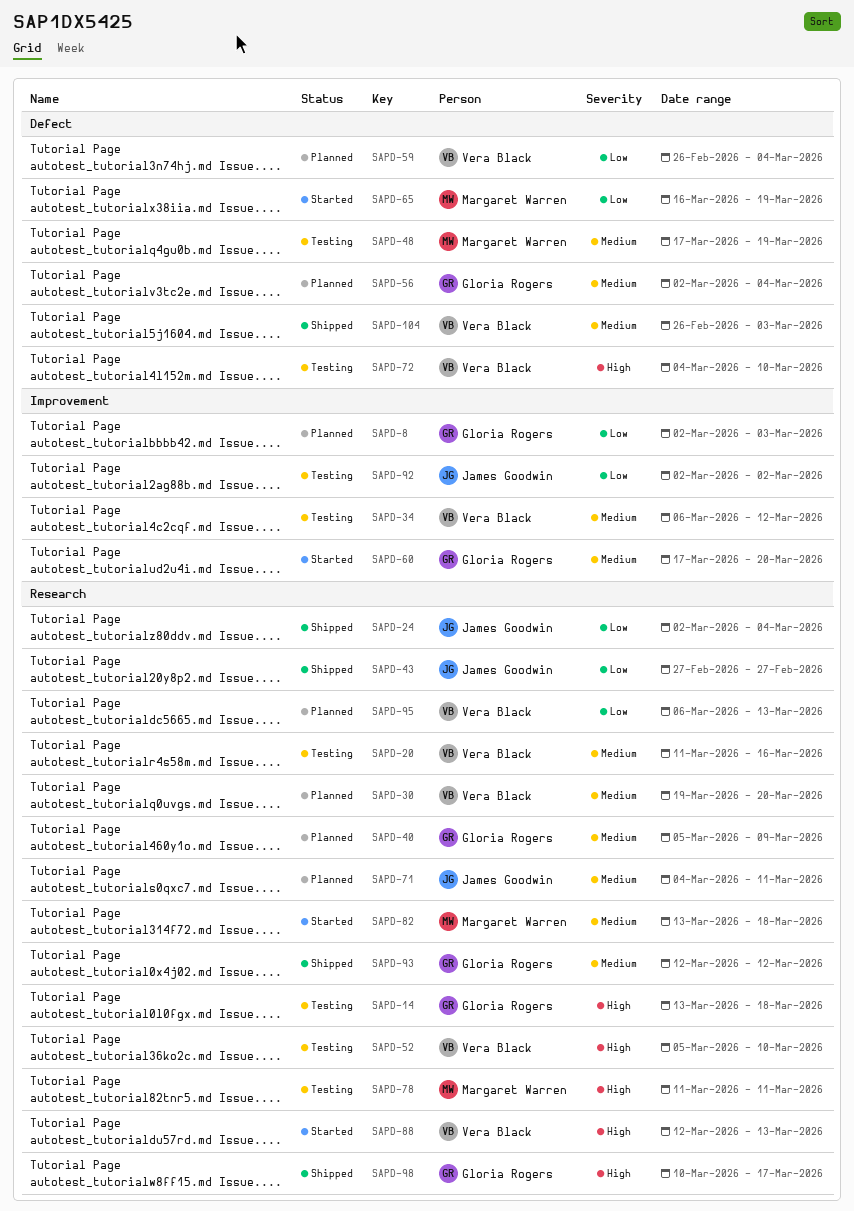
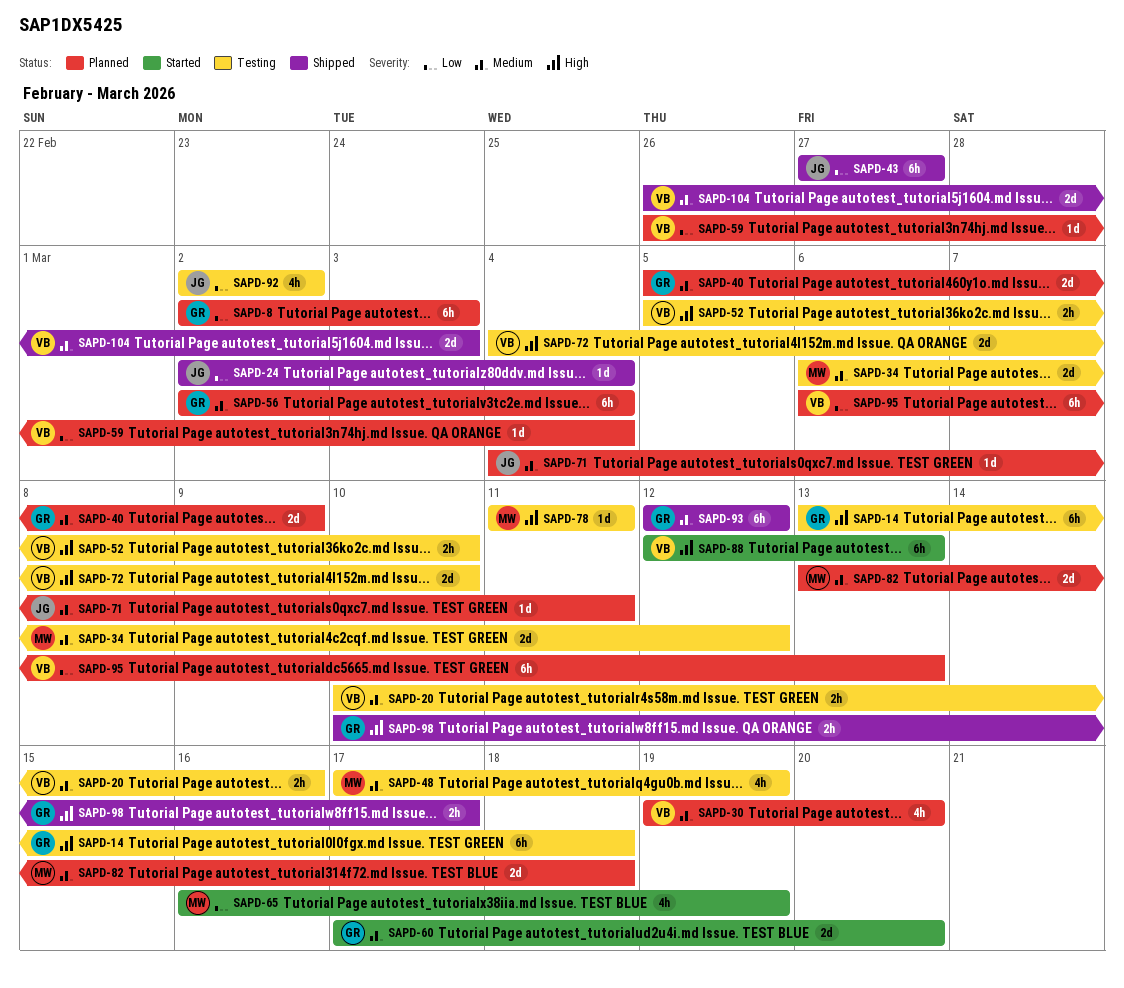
SAPD-20, start: Mar 11 -> Mar 10
SAPD-34, owner: Vera Black -> Margaret Warren
SAPD-82, status: Started -> Planned

